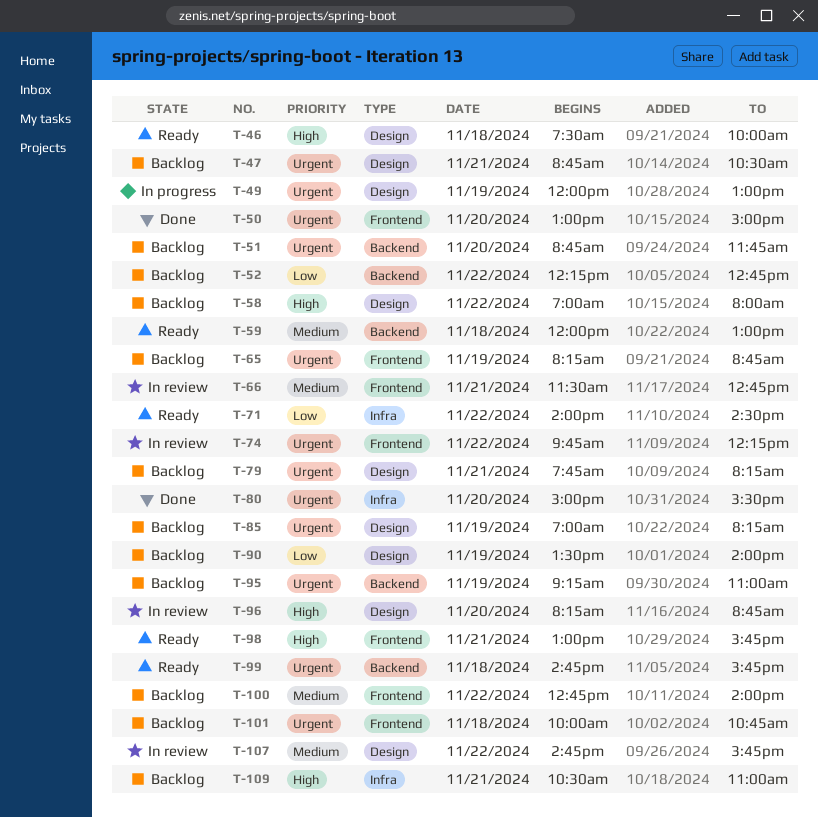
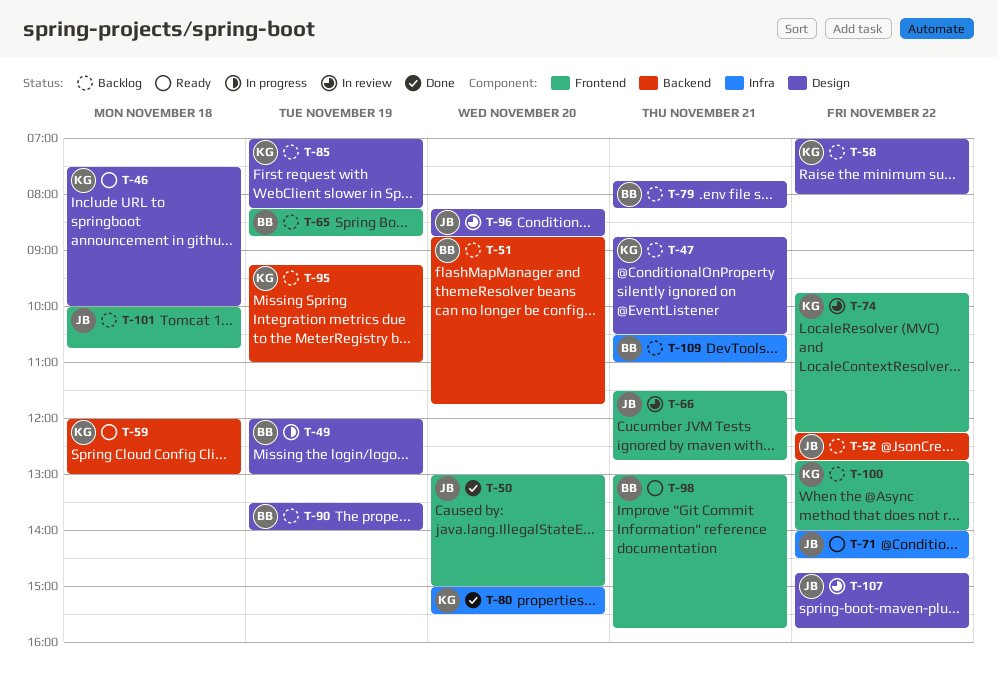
T-99: present -> none

